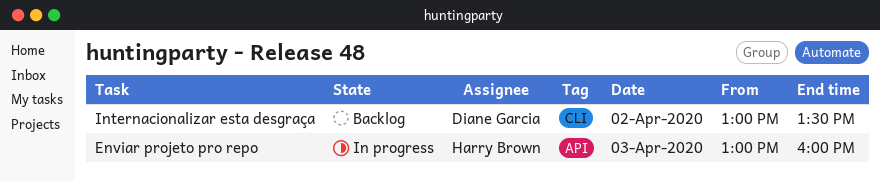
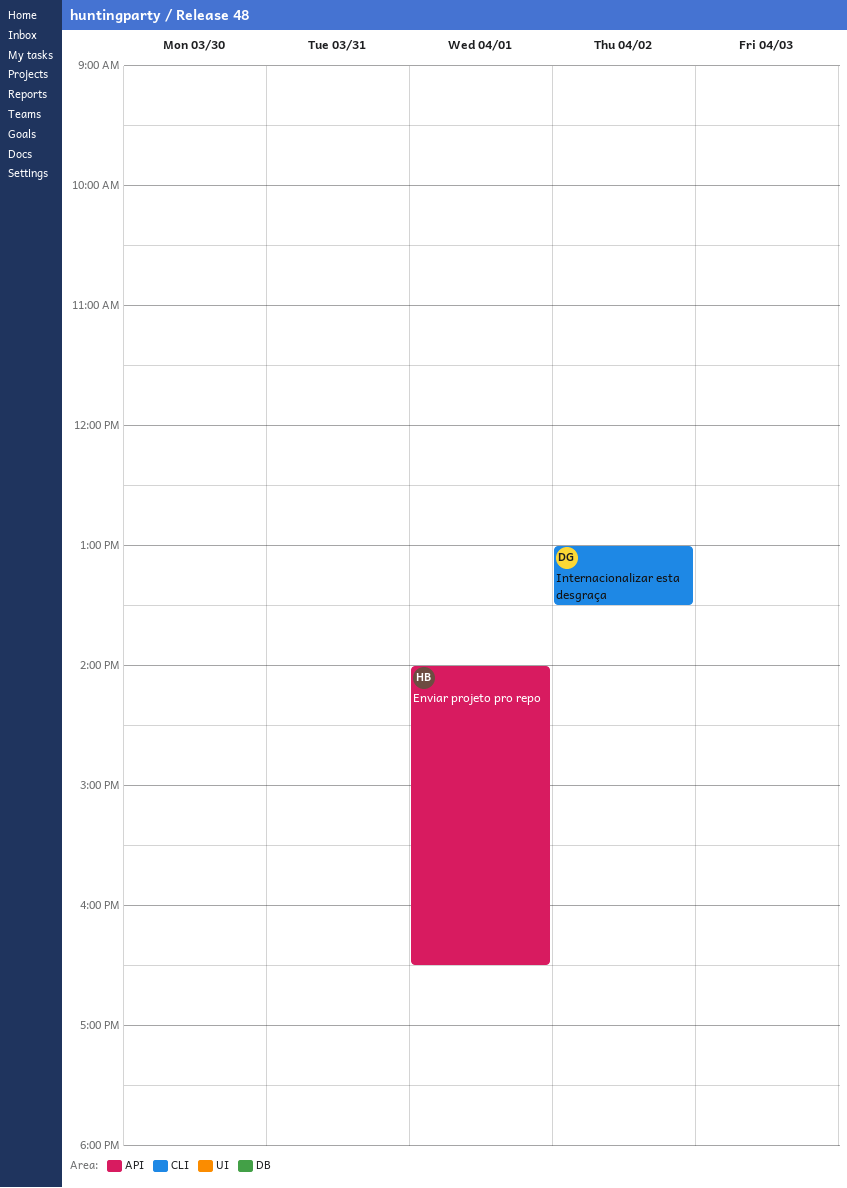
Enviar projeto pro repo, day: Apr 3 -> Apr 1
Enviar projeto pro repo, begins: 13:00 -> 14:00
Enviar projeto pro repo, ends: 16:00 -> 16:30

